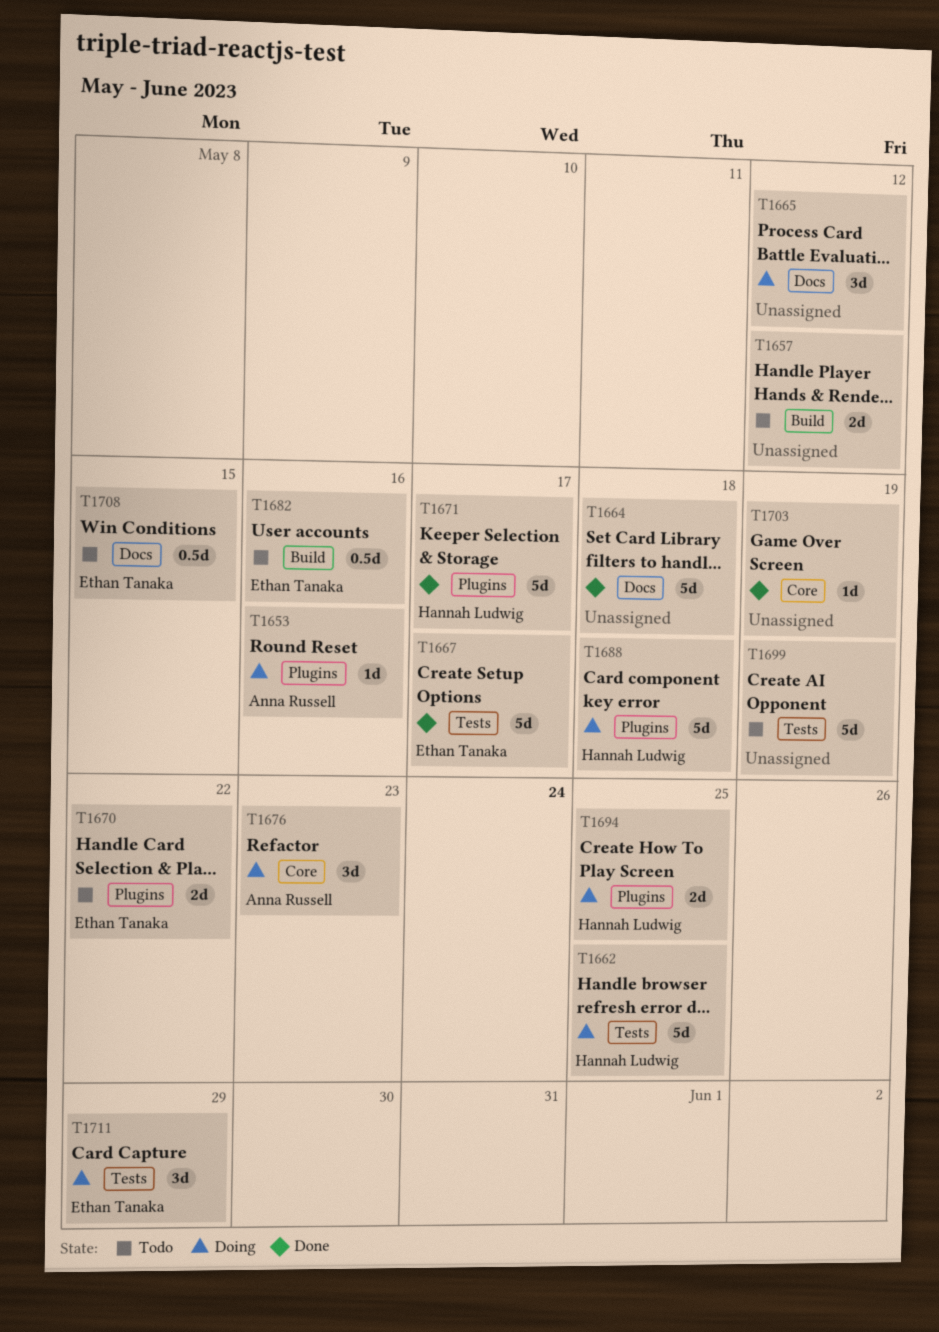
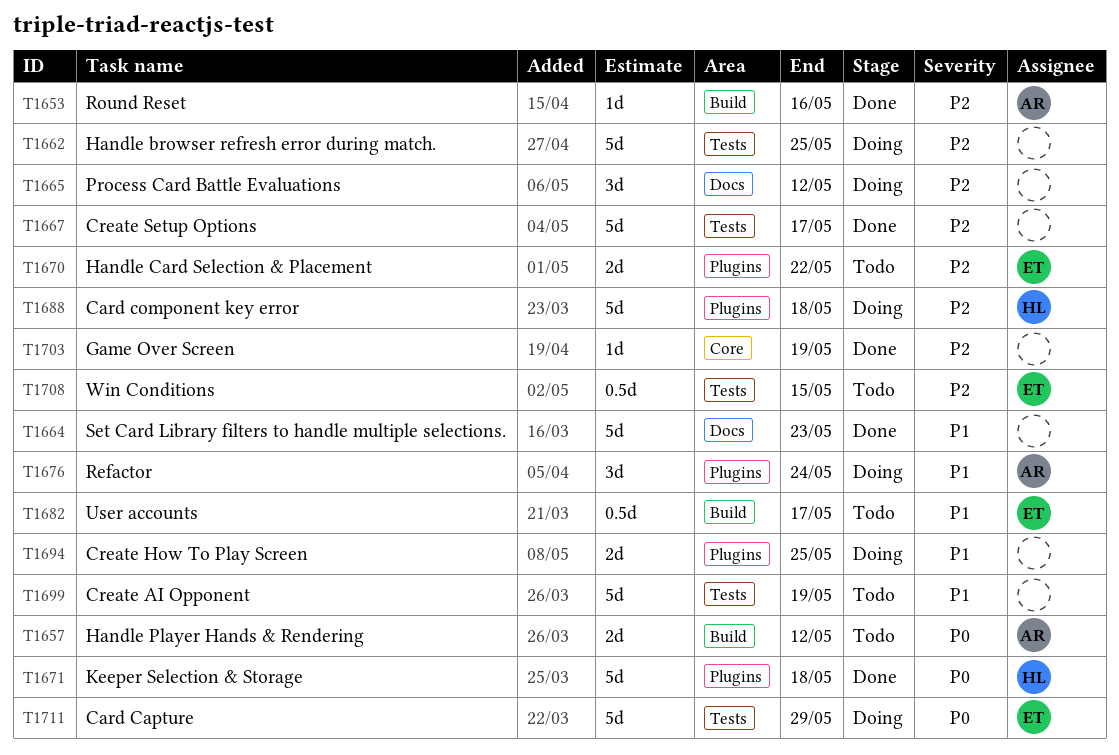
T1653, status: Doing -> Done
T1653, label: Plugins -> Build
T1657, owner: none -> Anna Russell
T1662, owner: Hannah Ludwig -> none
T1664, due: May 18 -> May 23
T1667, owner: Ethan Tanaka -> none
T1671, due: May 17 -> May 18
T1676, label: Core -> Plugins
T1676, due: May 23 -> May 24
T1682, due: May 16 -> May 17
T1694, owner: Hannah Ludwig -> none
T1708, label: Docs -> Tests
T1711, estimate: 3d -> 5d

